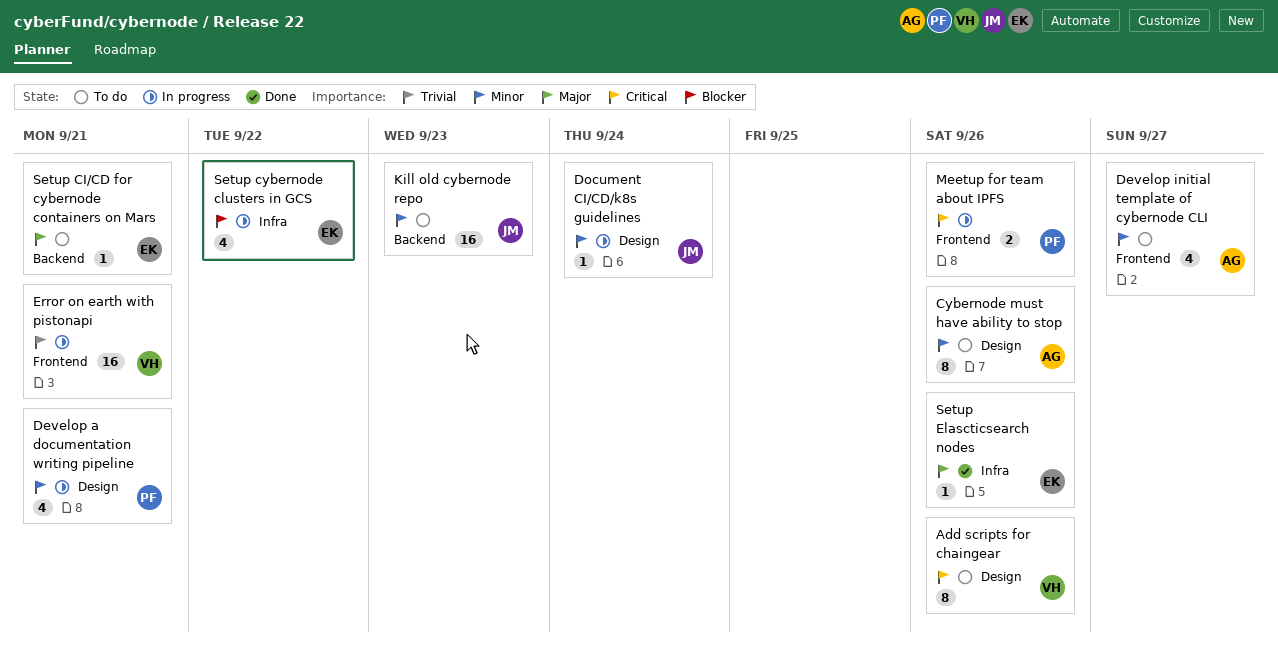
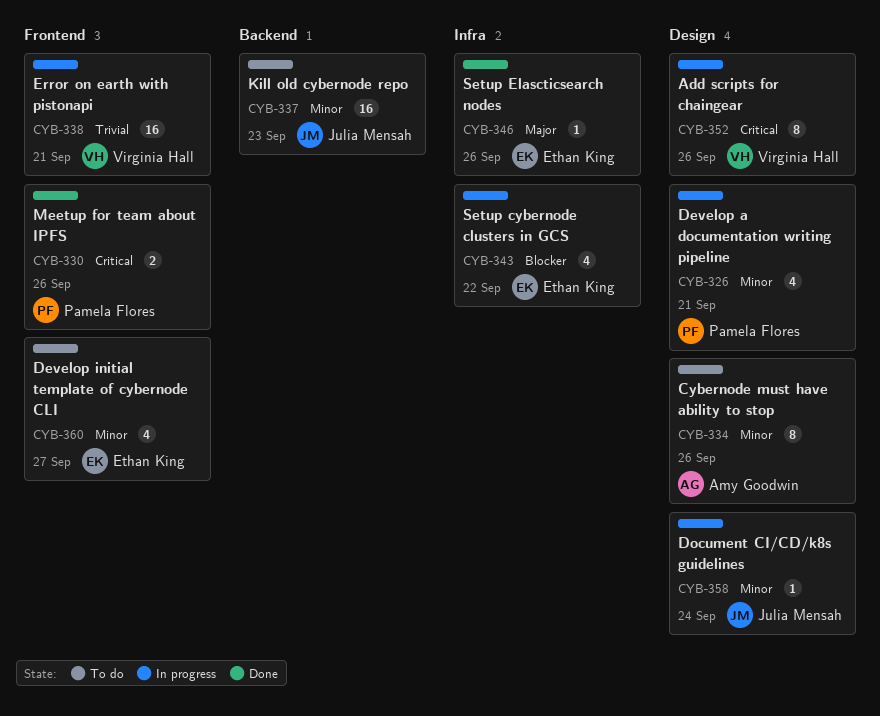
Add scripts for chaingear, status: To do -> In progress
Develop initial template of cybernode CLI, owner: Amy Goodwin -> Ethan King
Meetup for team about IPFS, status: In progress -> Done
Setup CI/CD for cybernode containers on Mars: present -> none

